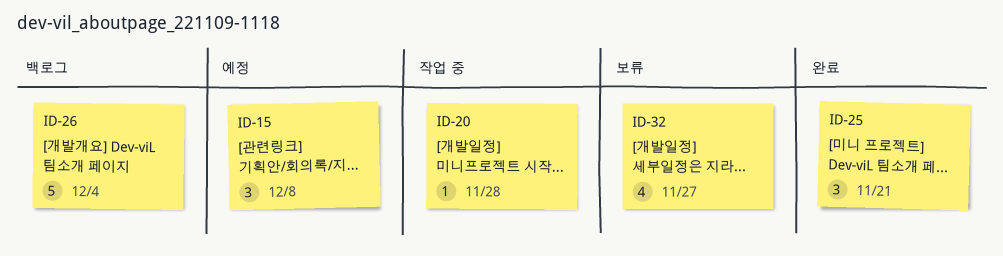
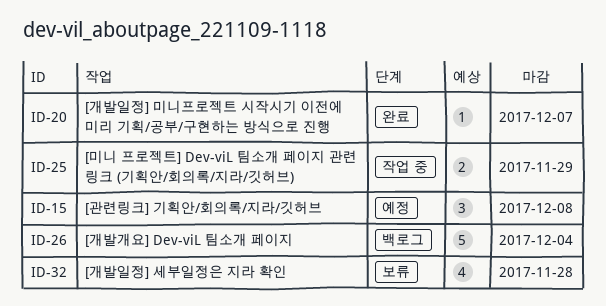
ID-20, status: 작업 중 -> 완료
ID-20, due: Nov 28 -> Dec 7
ID-25, status: 완료 -> 작업 중
ID-25, estimate: 3 -> 2
ID-25, due: Nov 21 -> Nov 29
ID-32, due: Nov 27 -> Nov 28

